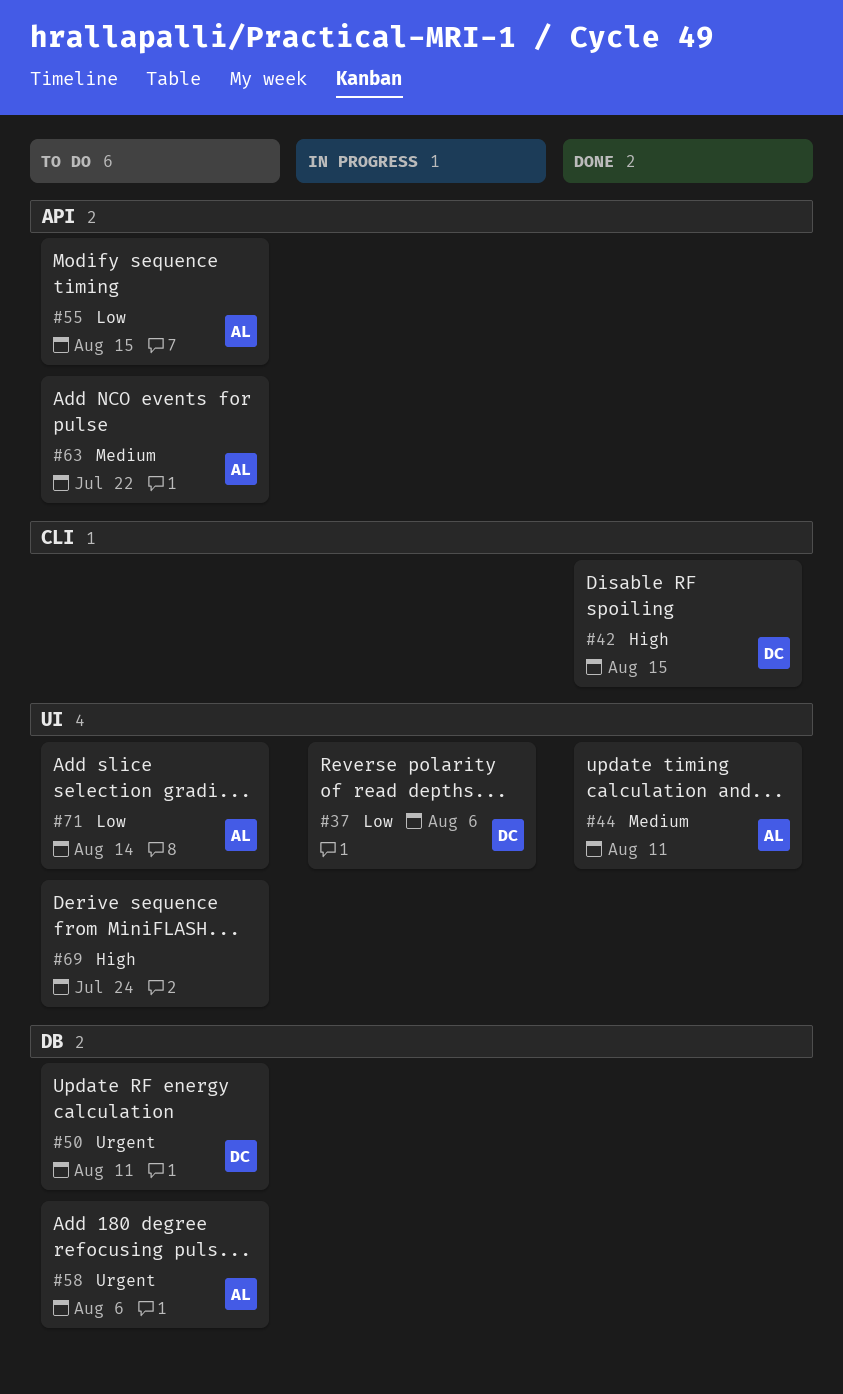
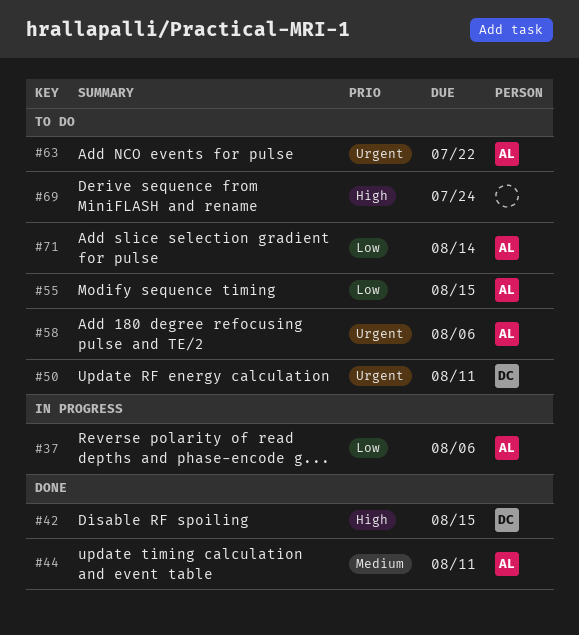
#37, owner: DC -> AL
#63, priority: Medium -> Urgent

